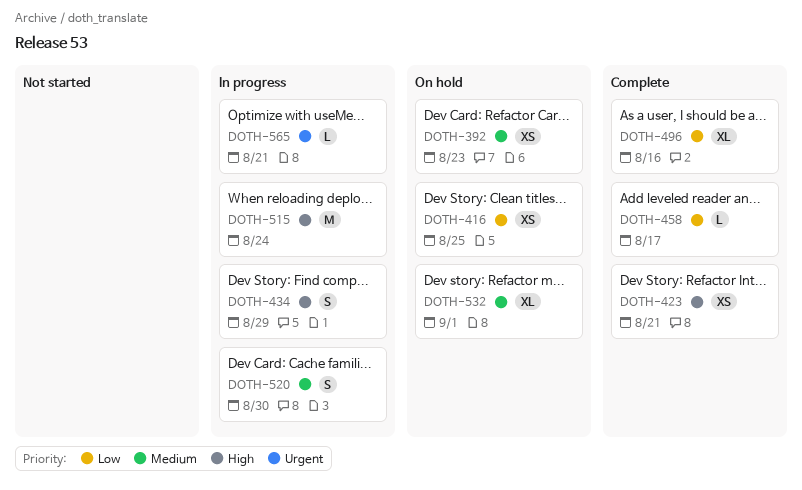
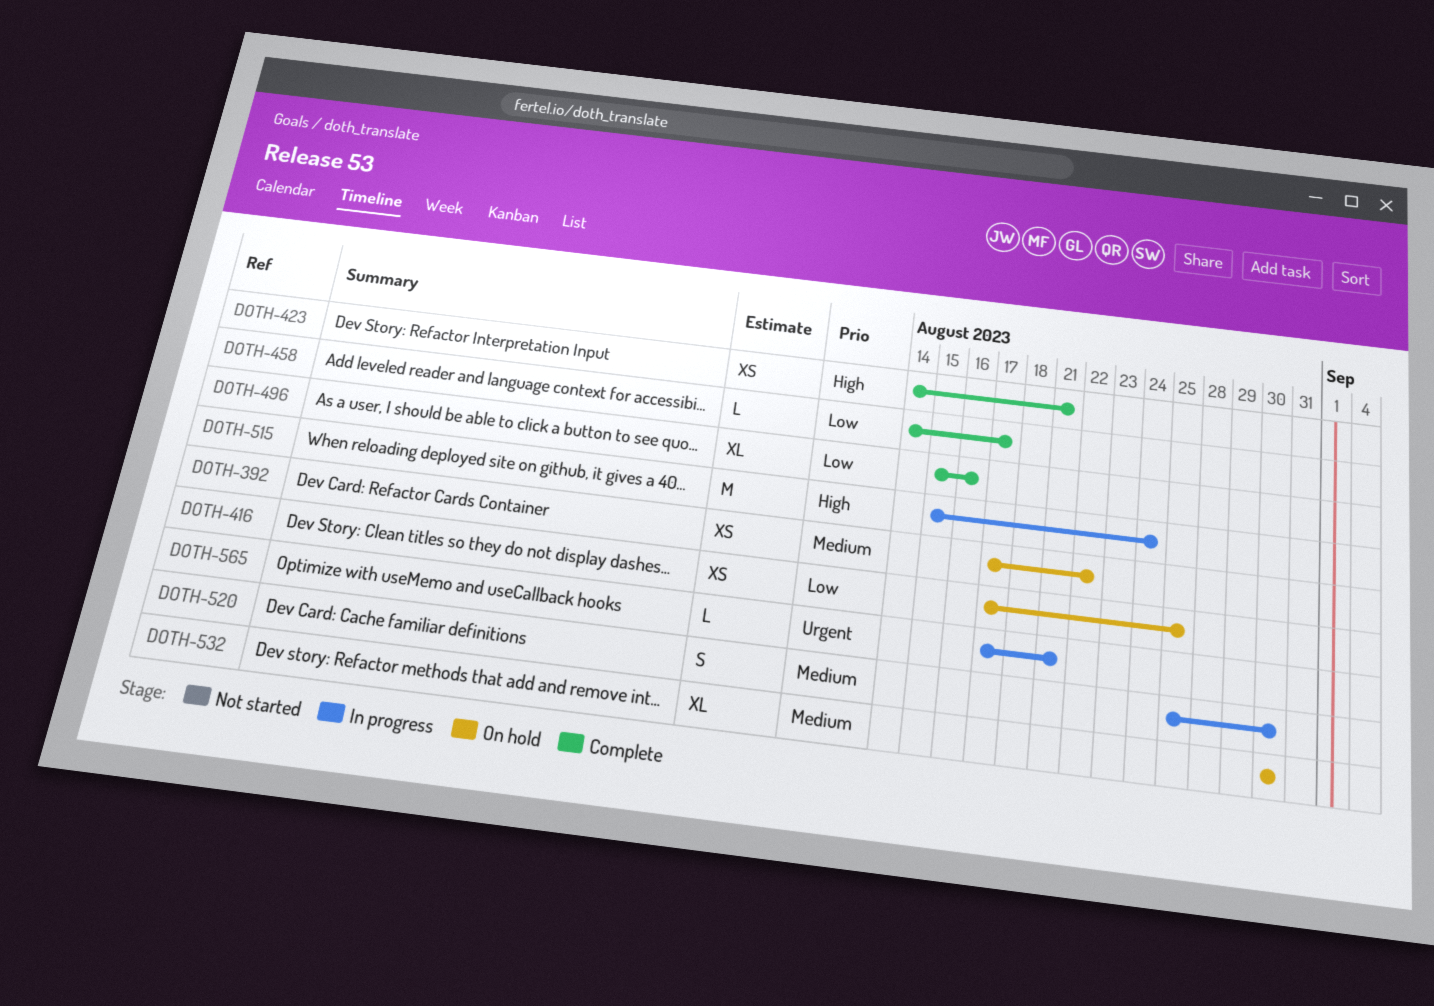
DOTH-392, due: Aug 23 -> Aug 22
DOTH-434: present -> none
DOTH-532, due: Sep 1 -> Aug 30

